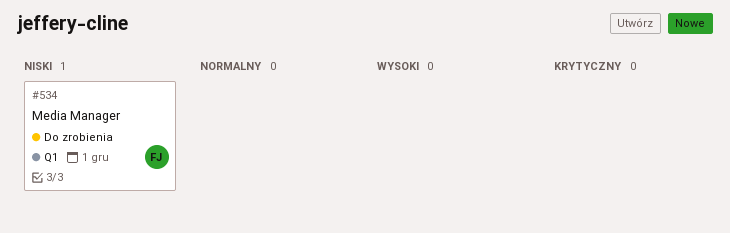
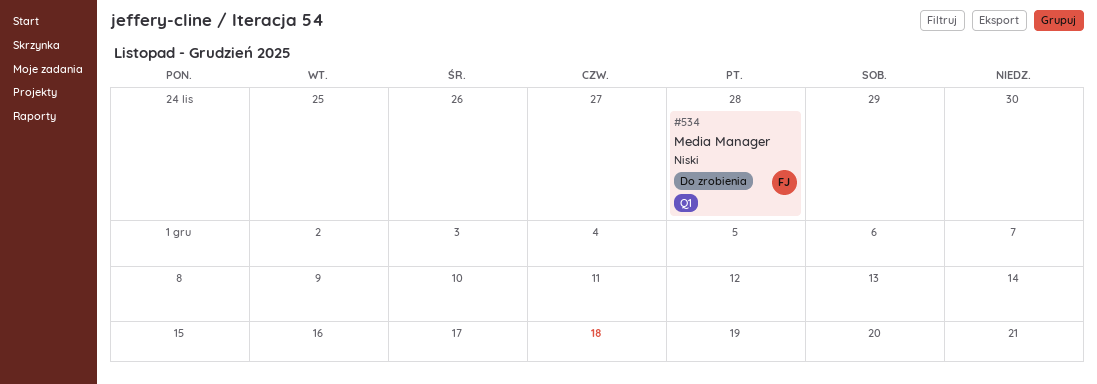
#534, due: Dec 1 -> Nov 28

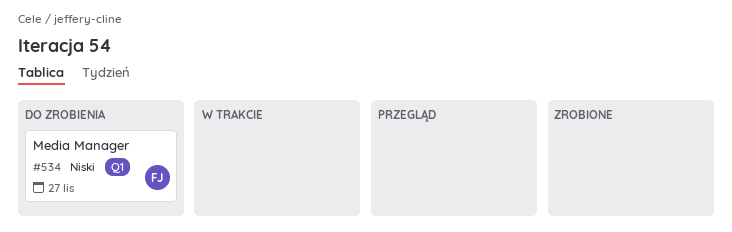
#534, due: Nov 28 -> Nov 27

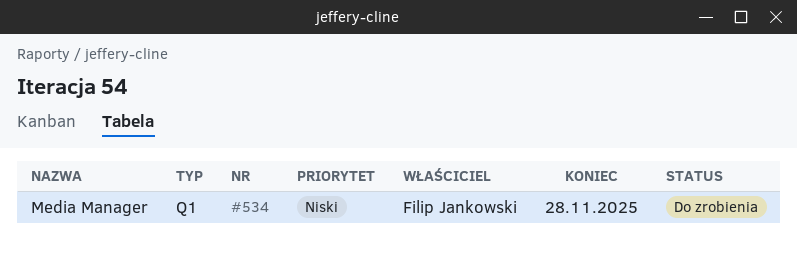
#534, due: Nov 27 -> Nov 28

